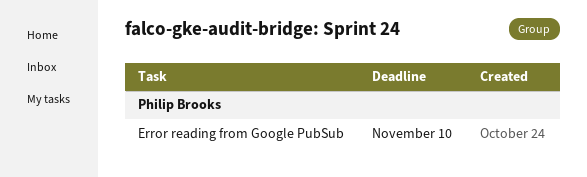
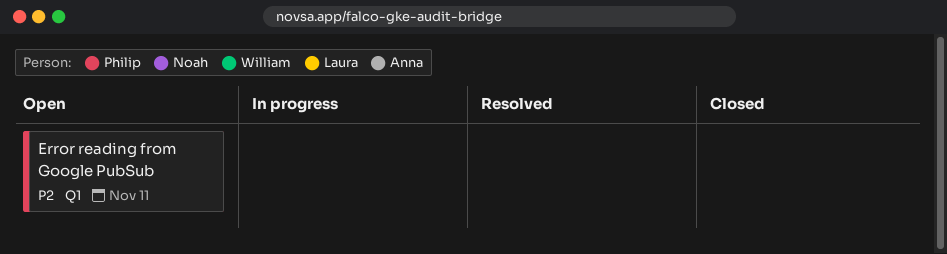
Error reading from Google PubSub, due: Nov 10 -> Nov 11

